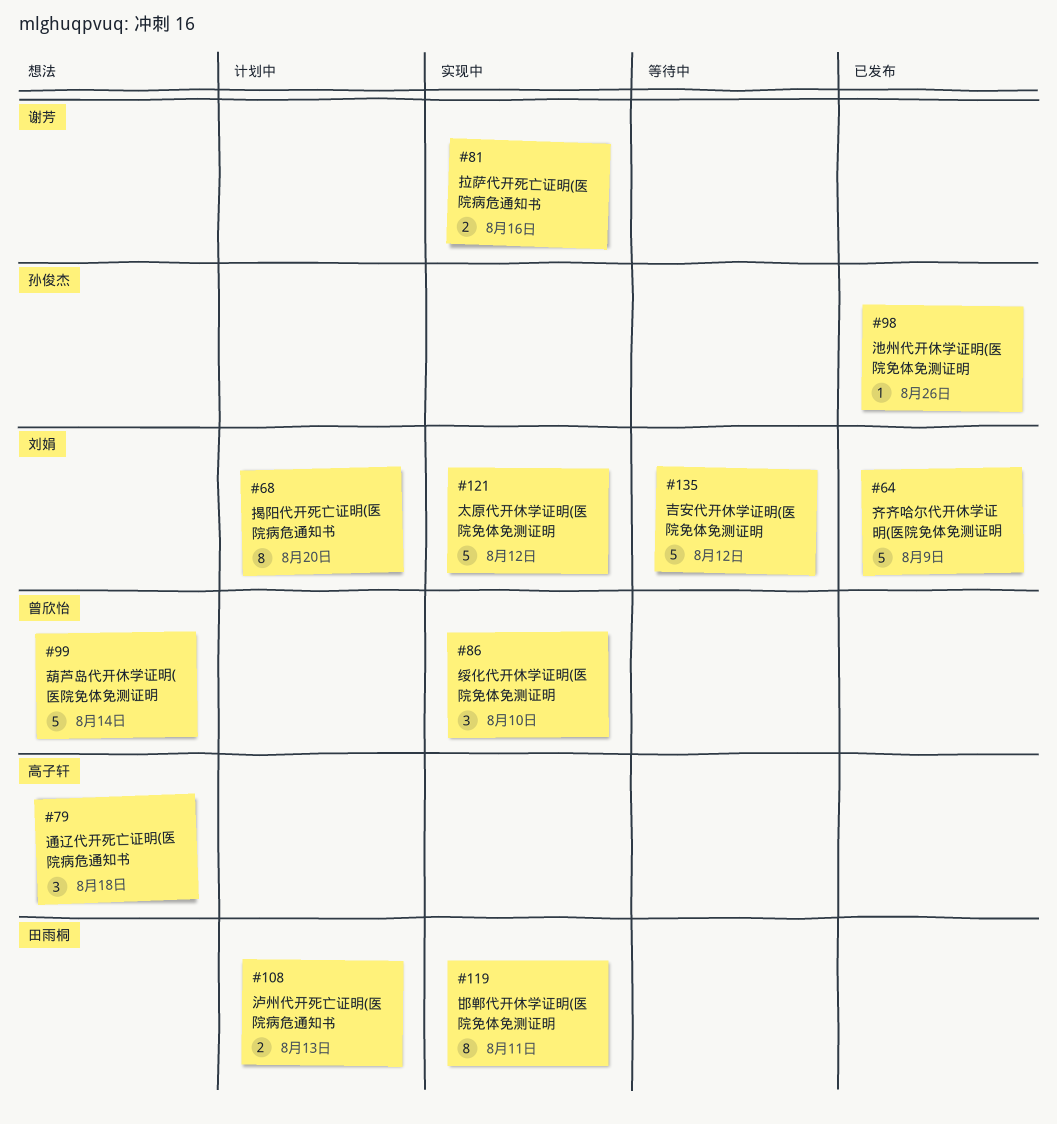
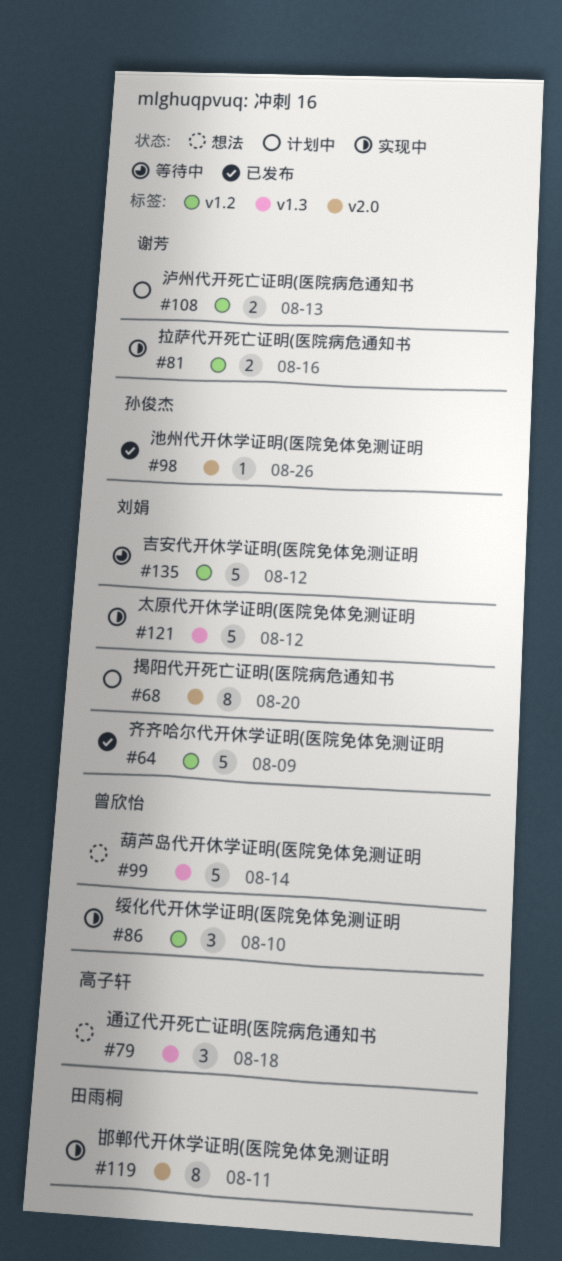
#108, owner: 田雨桐 -> 谢芳

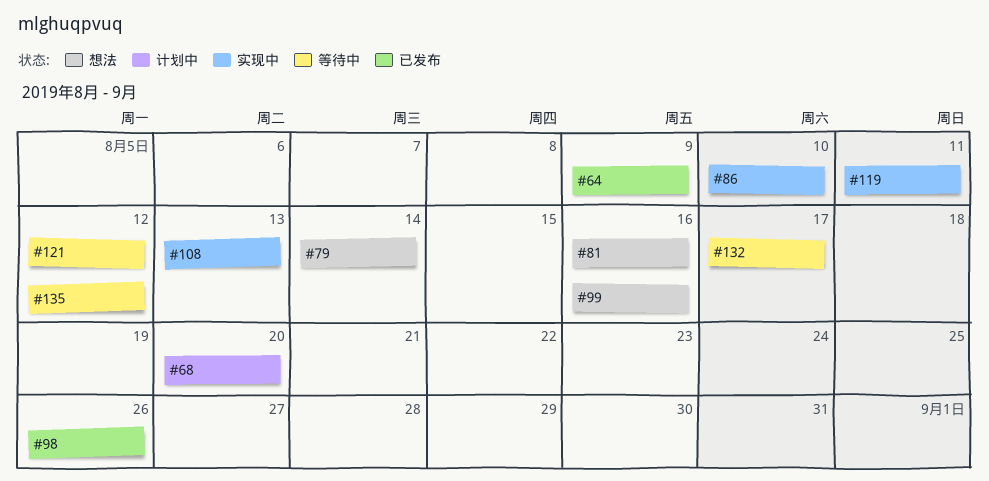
#79, due: Aug 18 -> Aug 14
#81, status: 实现中 -> 想法
#99, due: Aug 14 -> Aug 16
#108, status: 计划中 -> 实现中
#121, status: 实现中 -> 等待中
#132: none -> present

